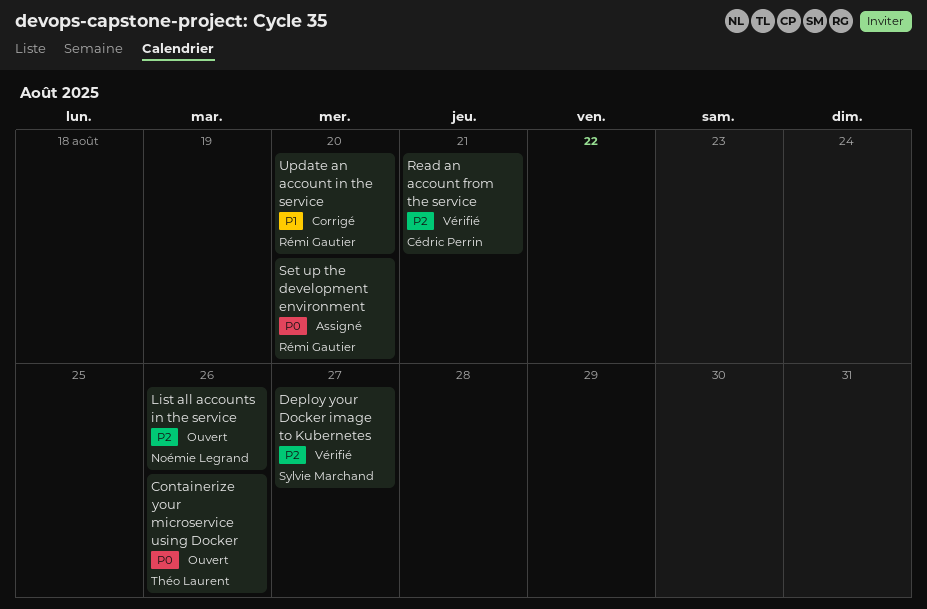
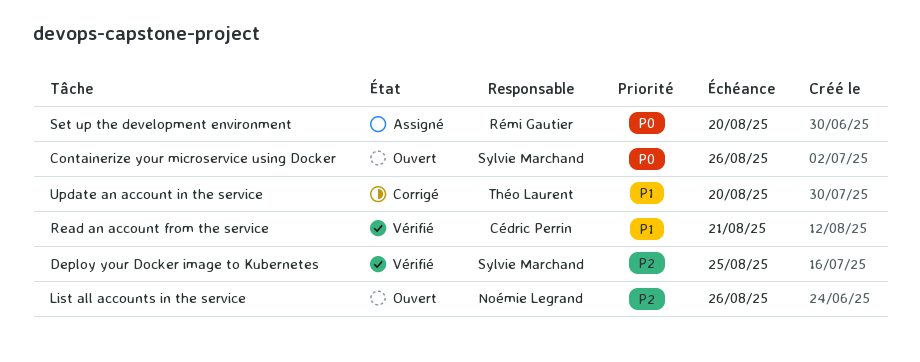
Containerize your microservice using Docker, owner: Théo Laurent -> Sylvie Marchand
Deploy your Docker image to Kubernetes, due: Aug 27 -> Aug 25
Read an account from the service, priority: P2 -> P1
Update an account in the service, owner: Rémi Gautier -> Théo Laurent

